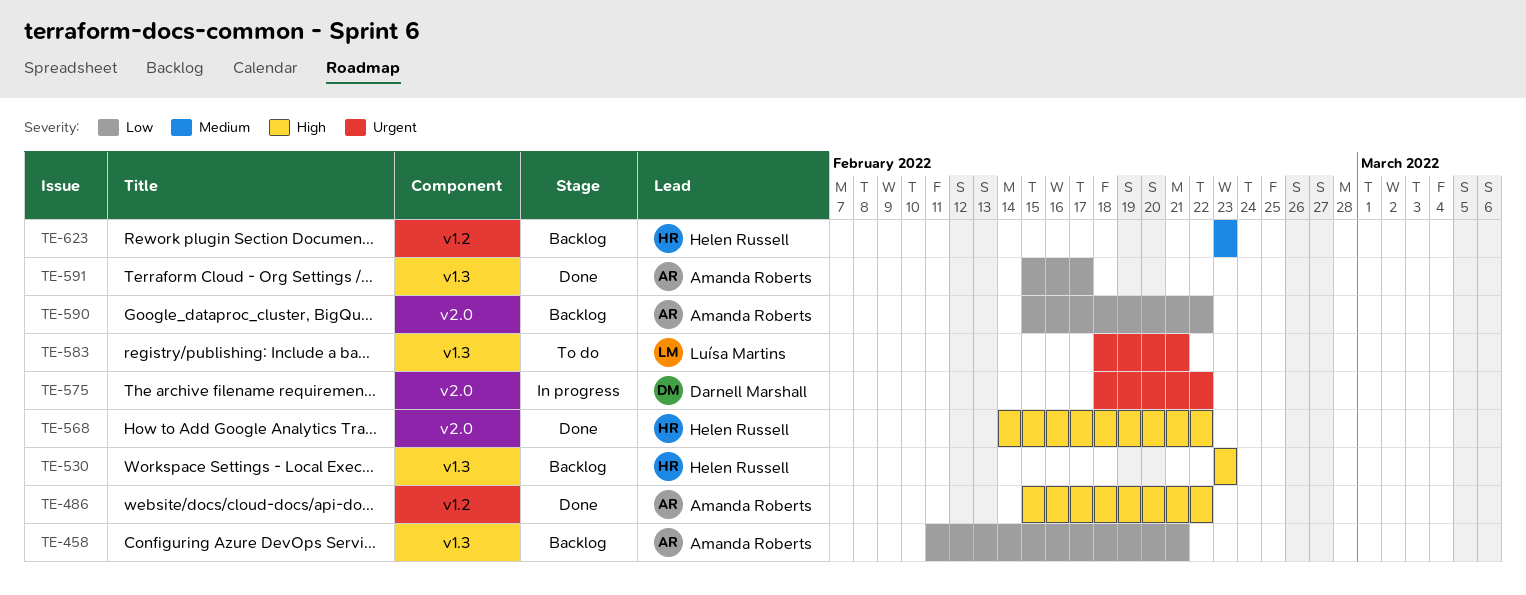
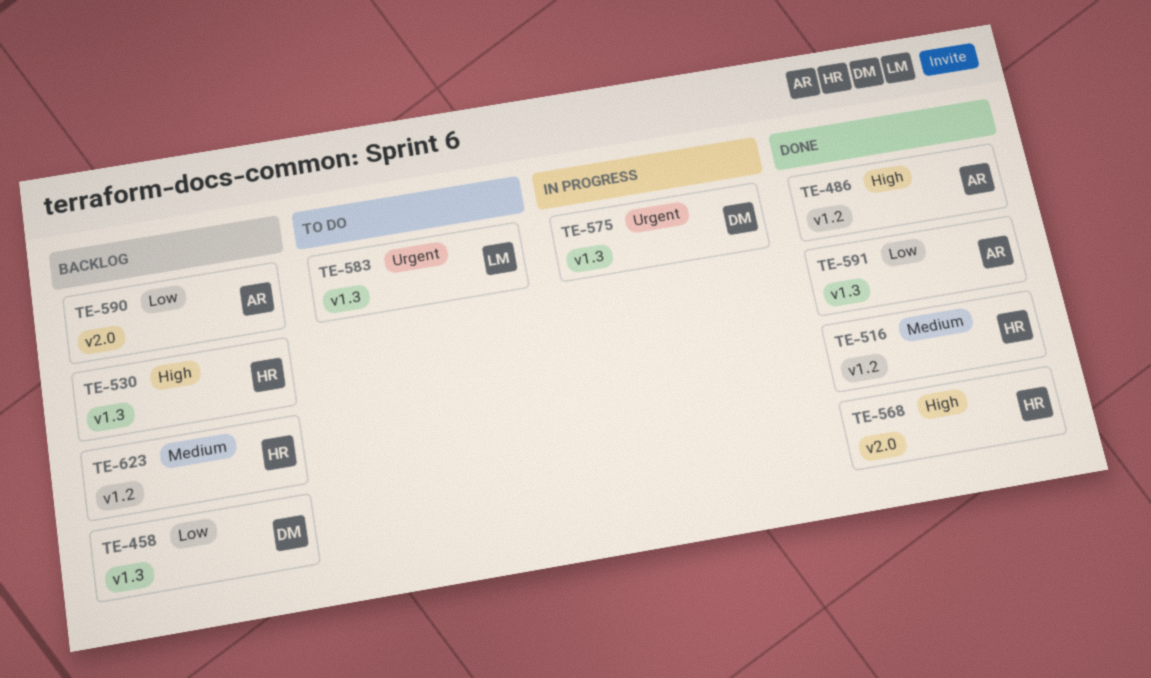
TE-458, owner: Amanda Roberts -> Darnell Marshall
TE-516: none -> present
TE-575, label: v2.0 -> v1.3

